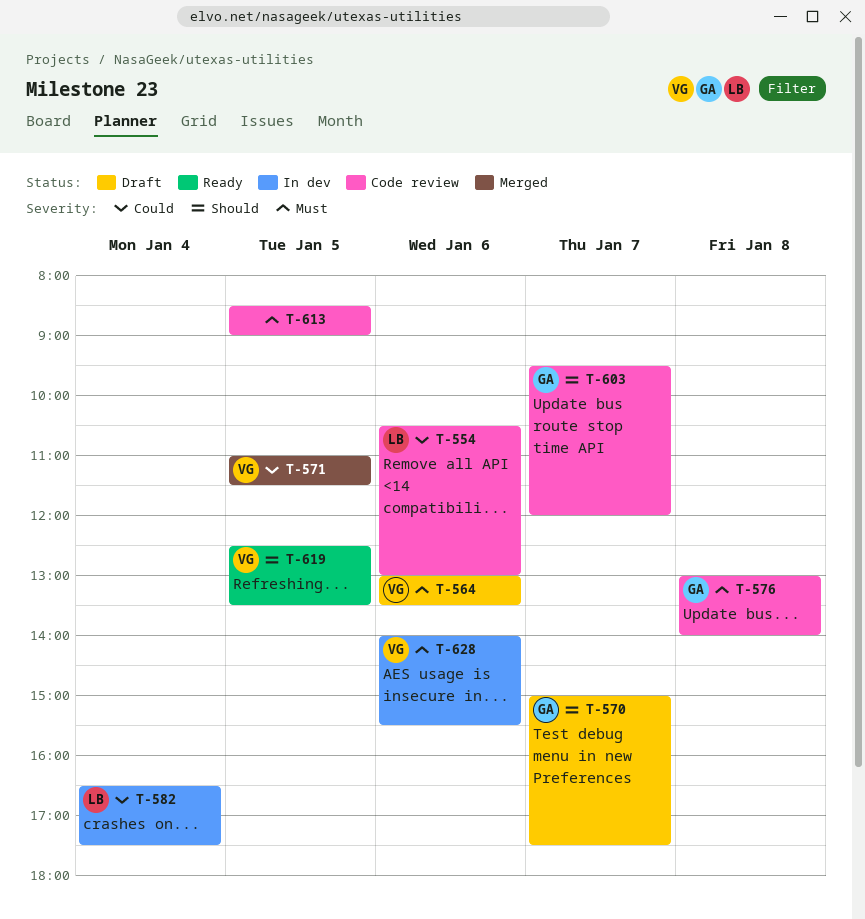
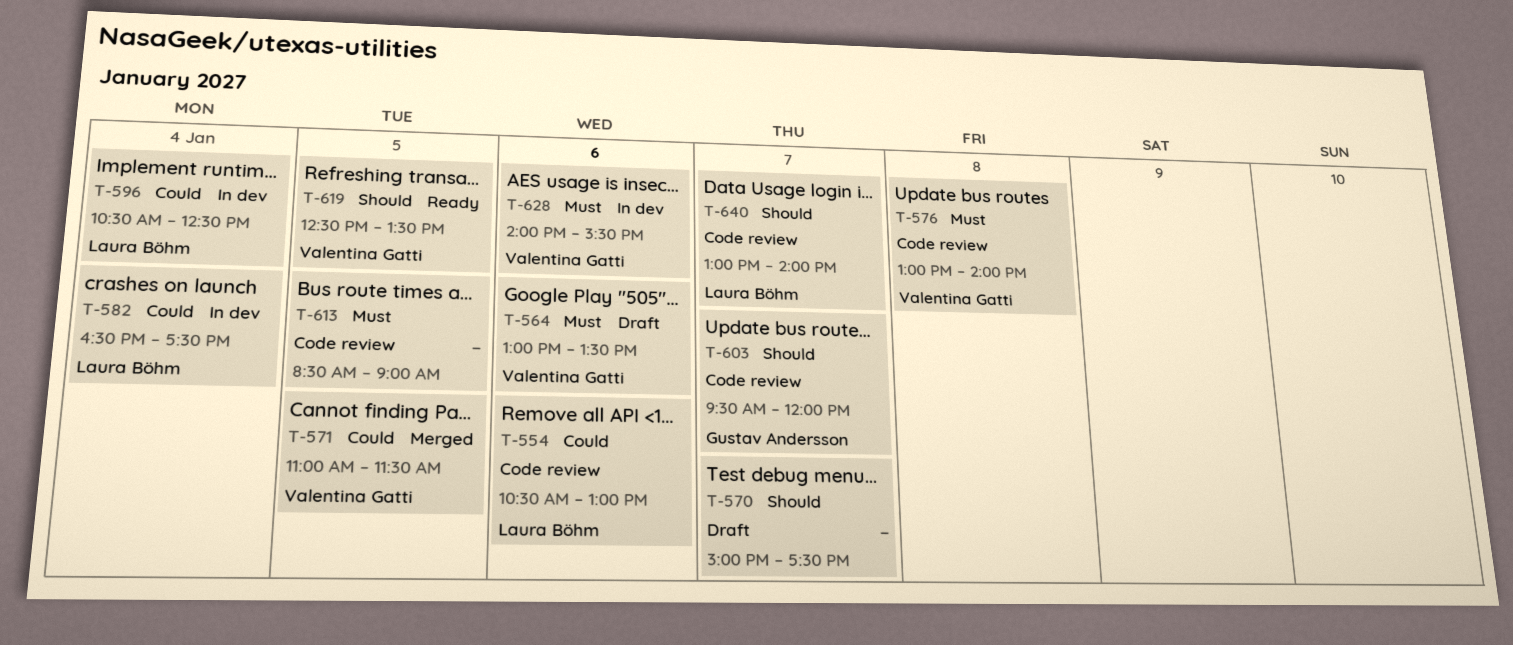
T-570, owner: Gustav Andersson -> none
T-576, owner: Gustav Andersson -> Valentina Gatti
T-596: none -> present
T-640: none -> present

